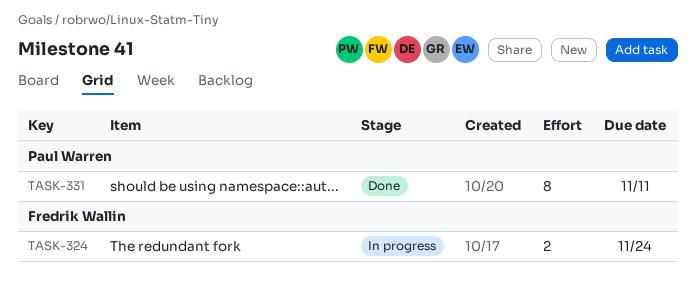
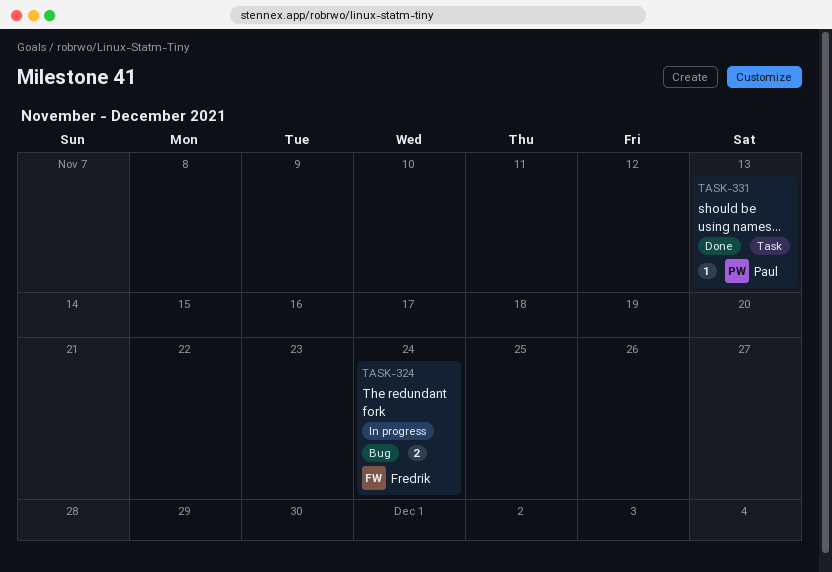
TASK-331, estimate: 8 -> 1
TASK-331, due: Nov 11 -> Nov 13

